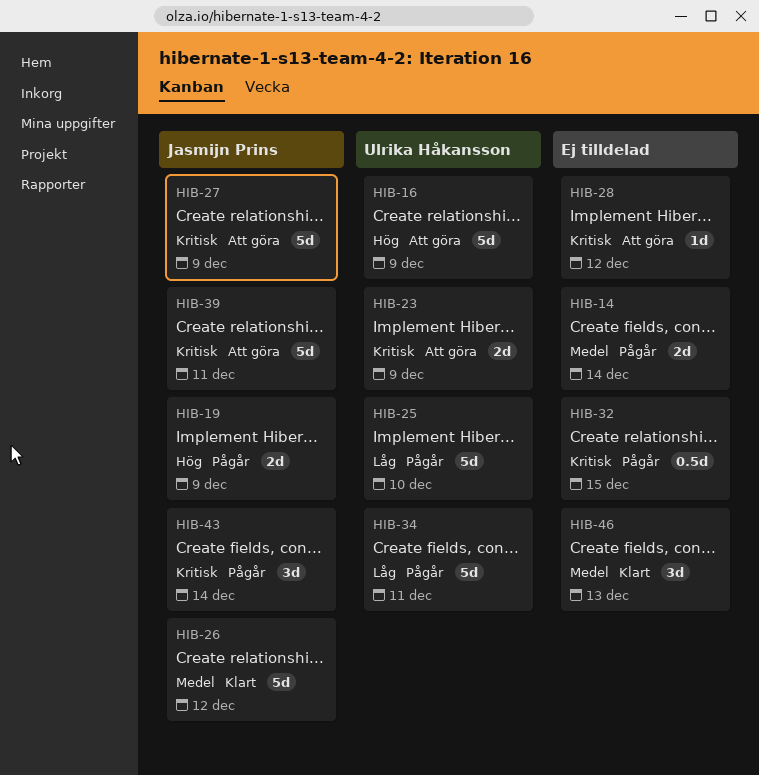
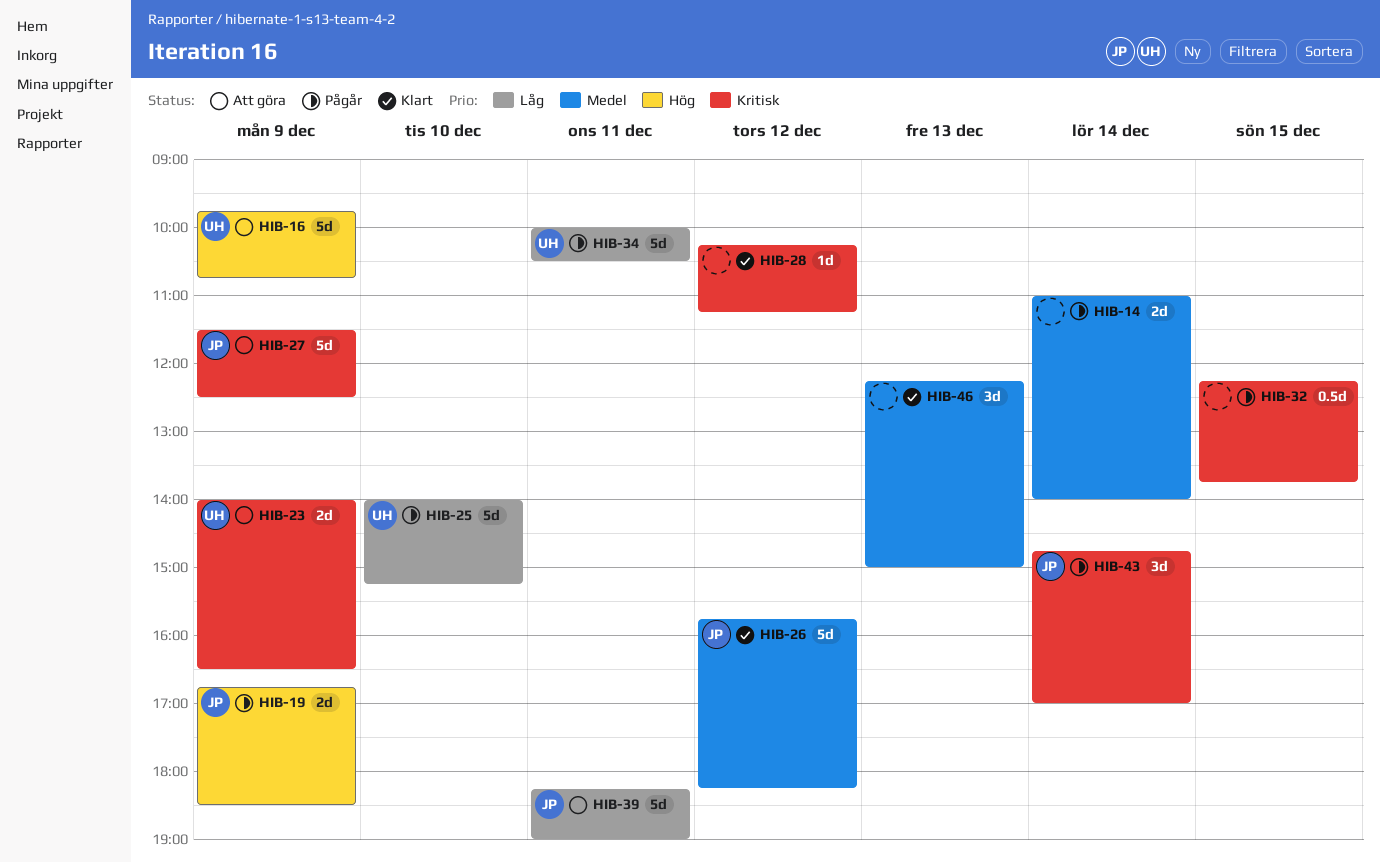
HIB-28, status: Att göra -> Klart
HIB-39, priority: Kritisk -> Låg

